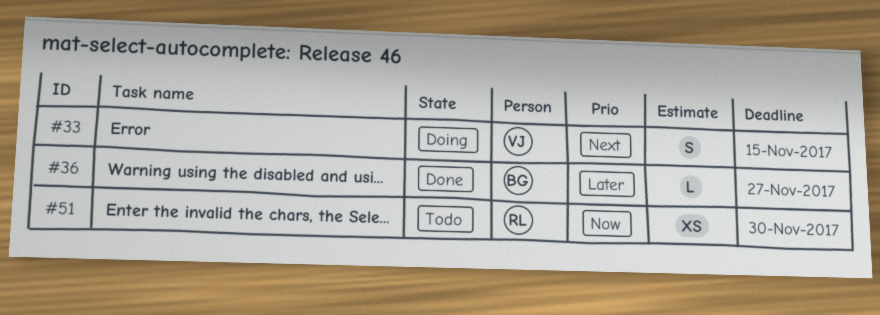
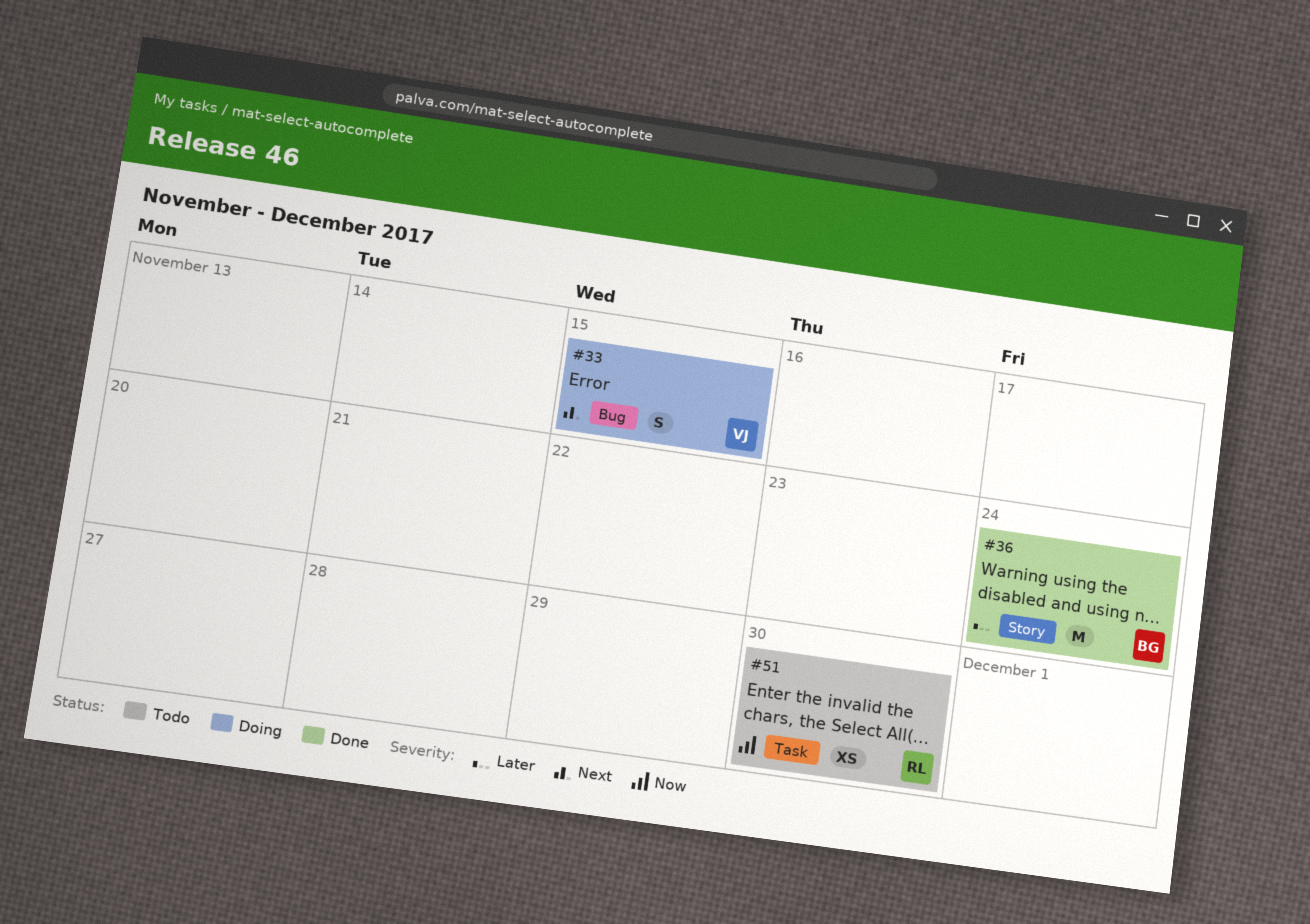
#36, estimate: L -> M
#36, due: Nov 27 -> Nov 24

